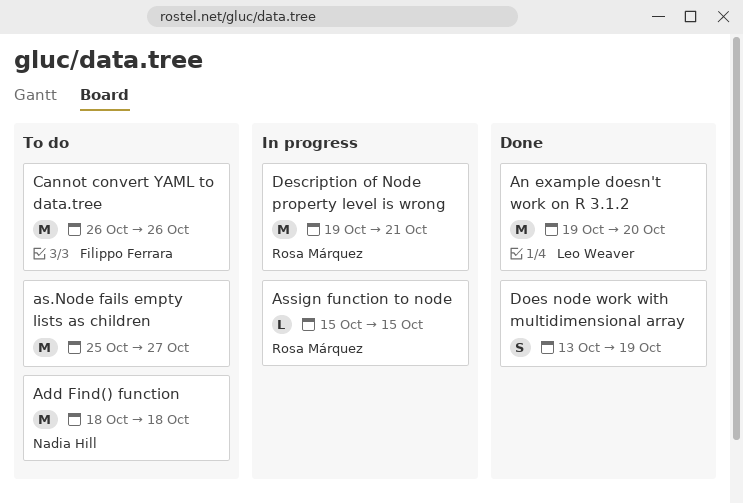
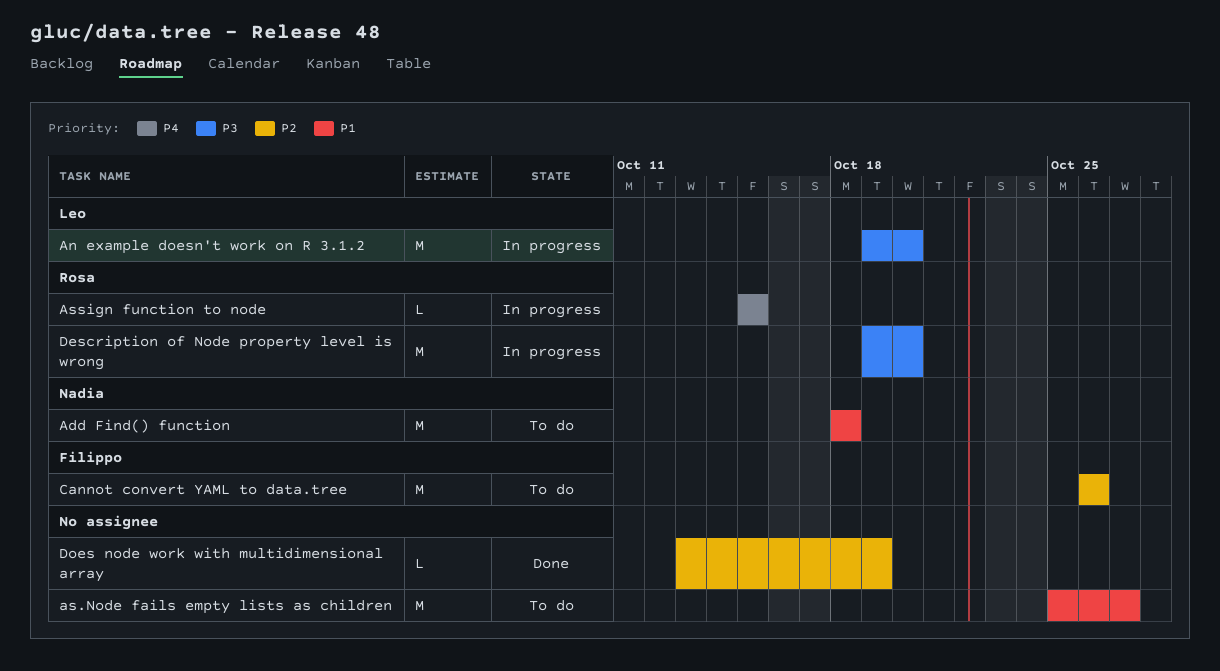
An example doesn't work on R 3.1.2, status: Done -> In progress
Description of Node property level is wrong, due: Oct 21 -> Oct 20
Does node work with multidimensional array, estimate: S -> L

